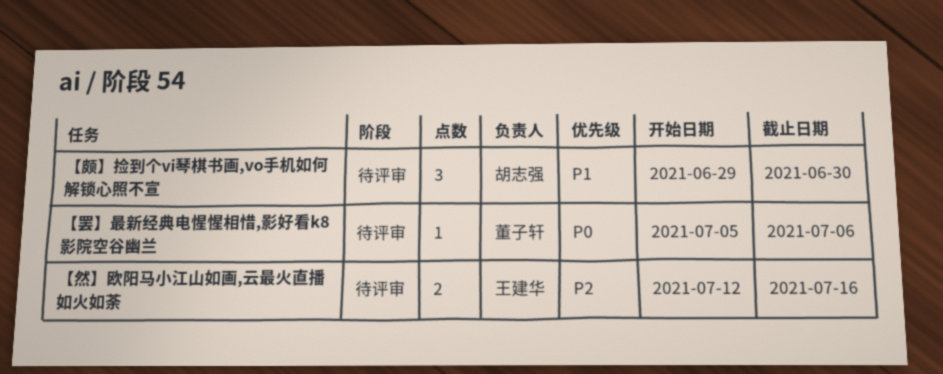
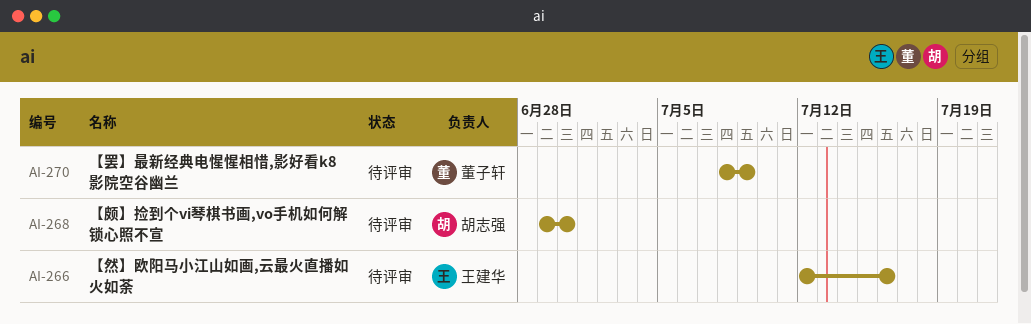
【罢】最新经典电惺惺相惜,影好看k8影院空谷幽兰, start: Jul 5 -> Jul 8
【罢】最新经典电惺惺相惜,影好看k8影院空谷幽兰, due: Jul 6 -> Jul 9

